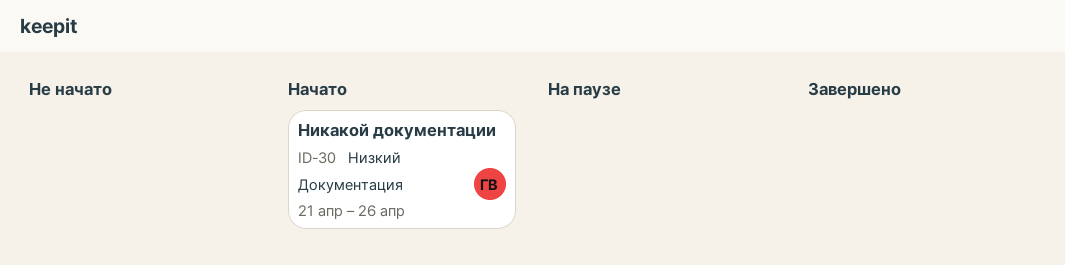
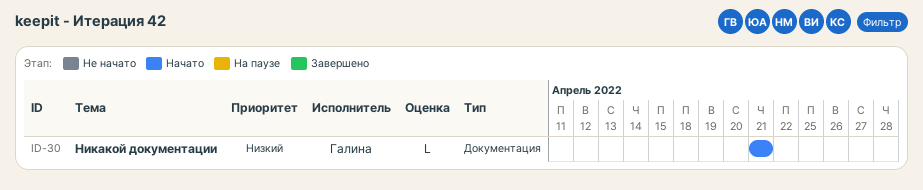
ID-30, due: Apr 26 -> Apr 21

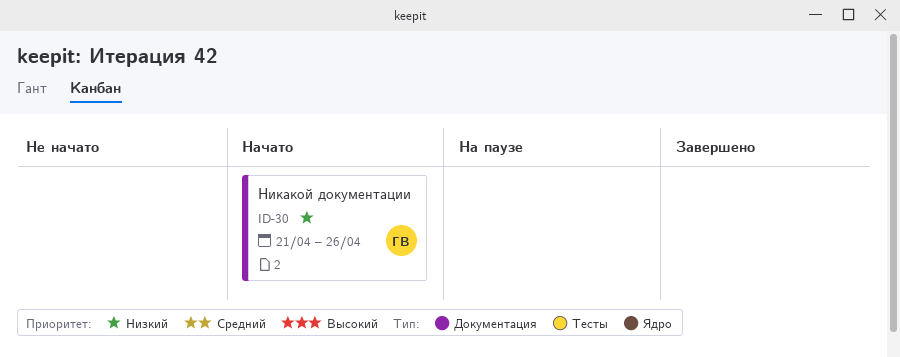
ID-30, due: Apr 21 -> Apr 26

